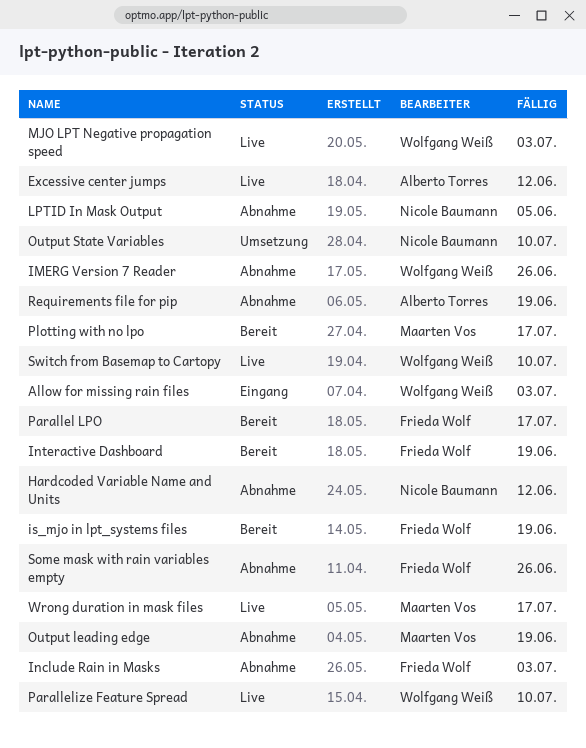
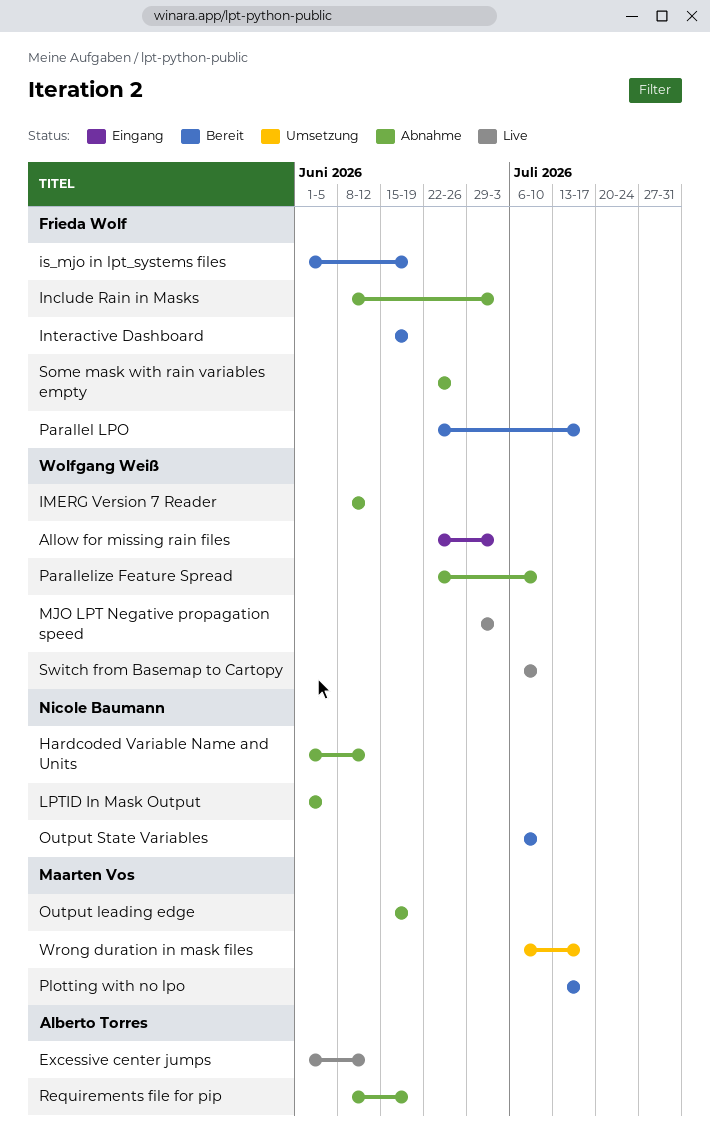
IMERG Version 7 Reader, due: Jun 26 -> Jun 12
Output State Variables, status: Umsetzung -> Bereit
Parallelize Feature Spread, status: Live -> Abnahme
Wrong duration in mask files, status: Live -> Umsetzung

